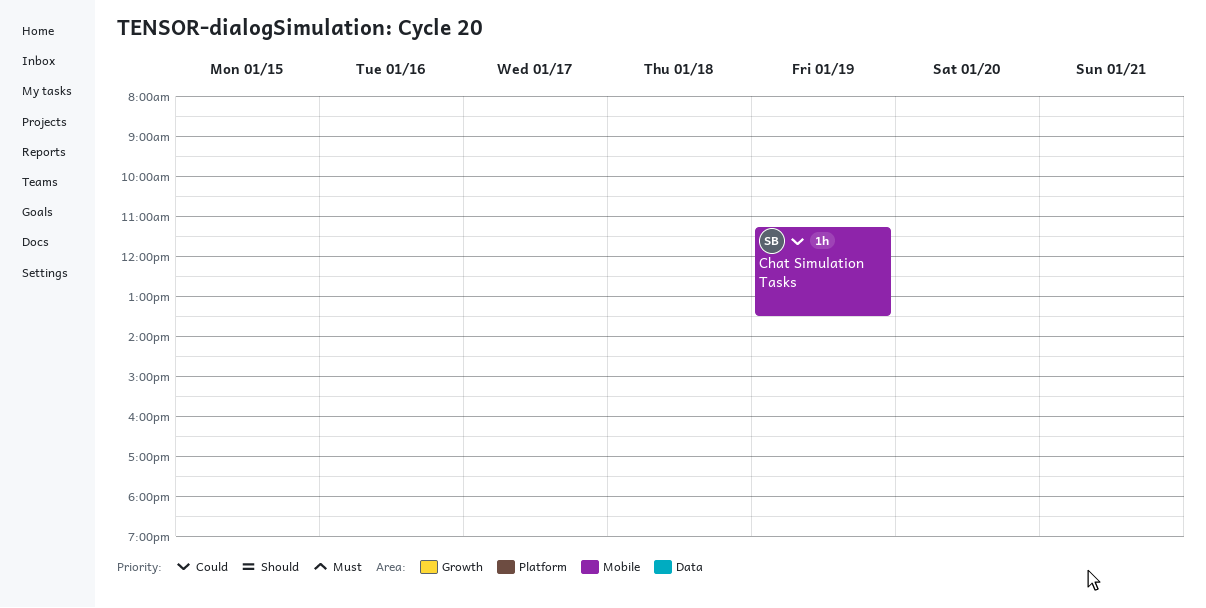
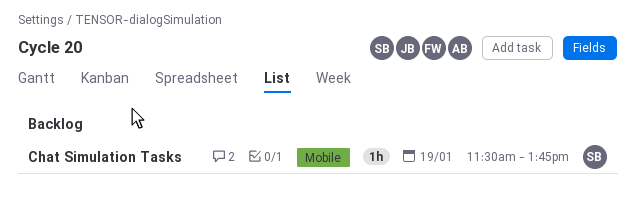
Chat Simulation Tasks, begins: 11:15 -> 11:30
Chat Simulation Tasks, ends: 13:30 -> 13:45

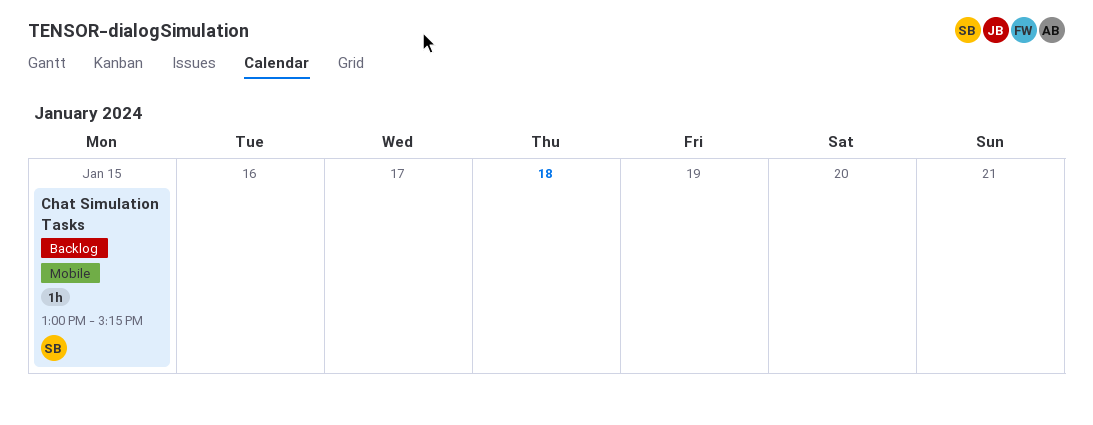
Chat Simulation Tasks, day: Jan 19 -> Jan 15
Chat Simulation Tasks, begins: 11:30 -> 13:00
Chat Simulation Tasks, ends: 13:45 -> 15:15

